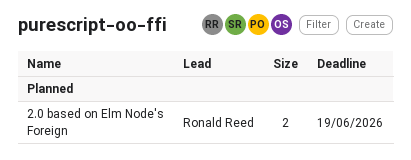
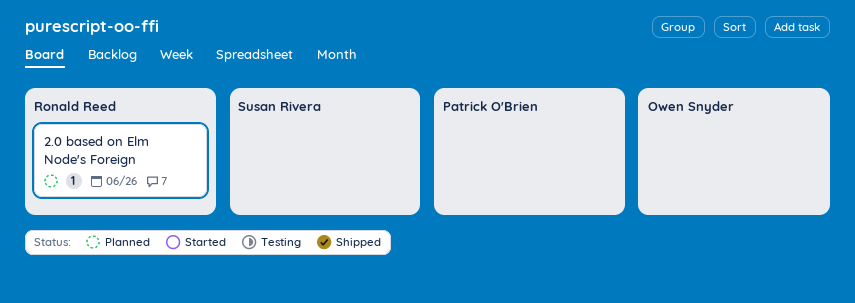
2.0 based on Elm Node's Foreign, estimate: 2 -> 1
2.0 based on Elm Node's Foreign, due: Jun 19 -> Jun 26

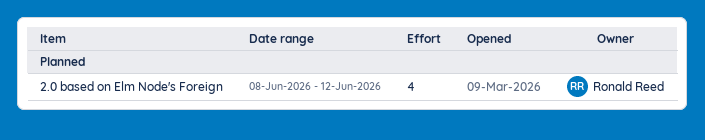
2.0 based on Elm Node's Foreign, estimate: 1 -> 4
2.0 based on Elm Node's Foreign, due: Jun 26 -> Jun 12

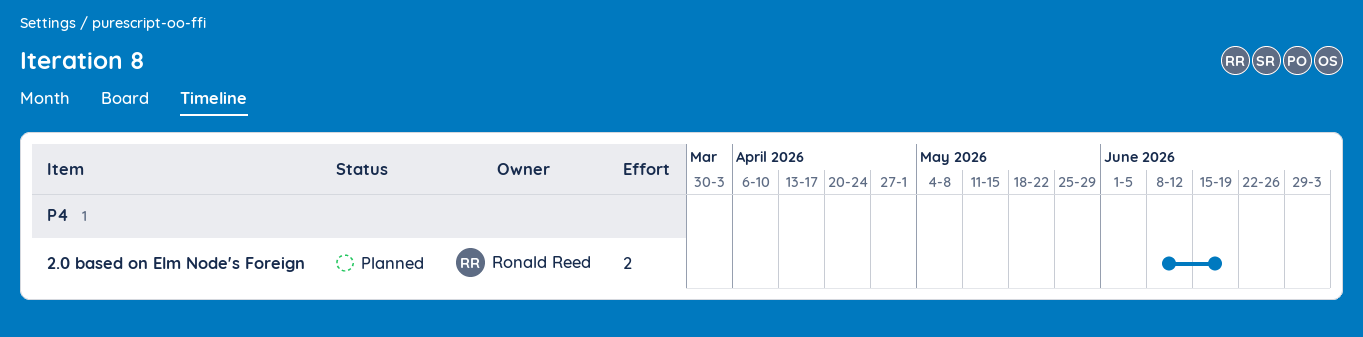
2.0 based on Elm Node's Foreign, estimate: 4 -> 2
2.0 based on Elm Node's Foreign, due: Jun 12 -> Jun 19

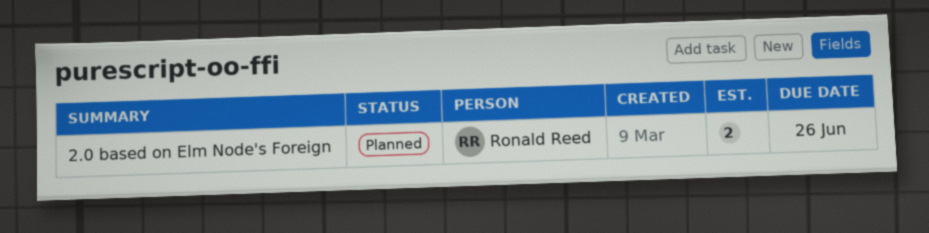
2.0 based on Elm Node's Foreign, due: Jun 19 -> Jun 26

